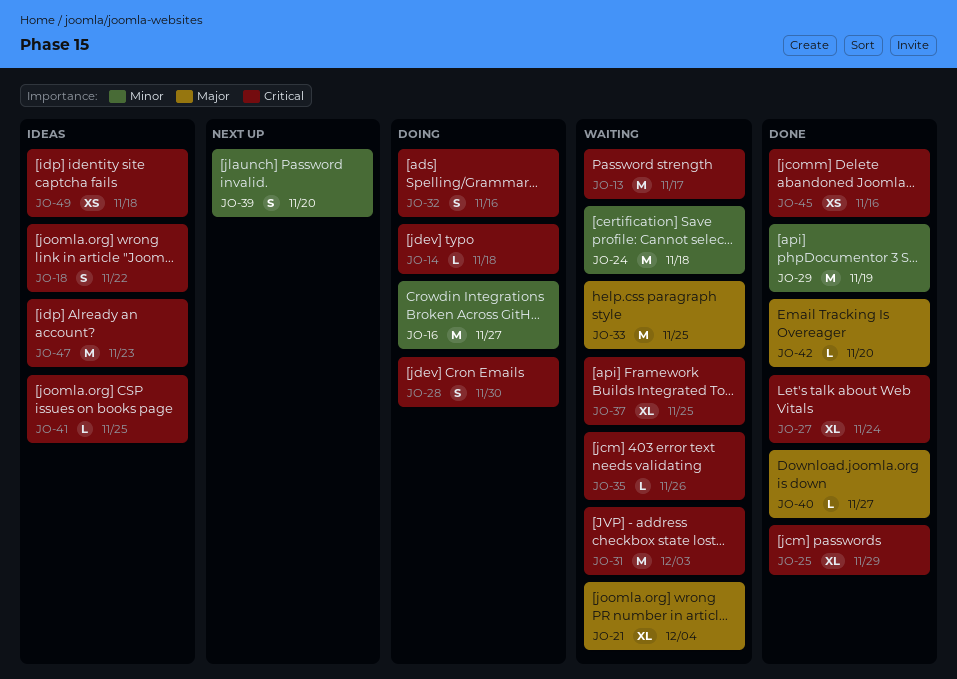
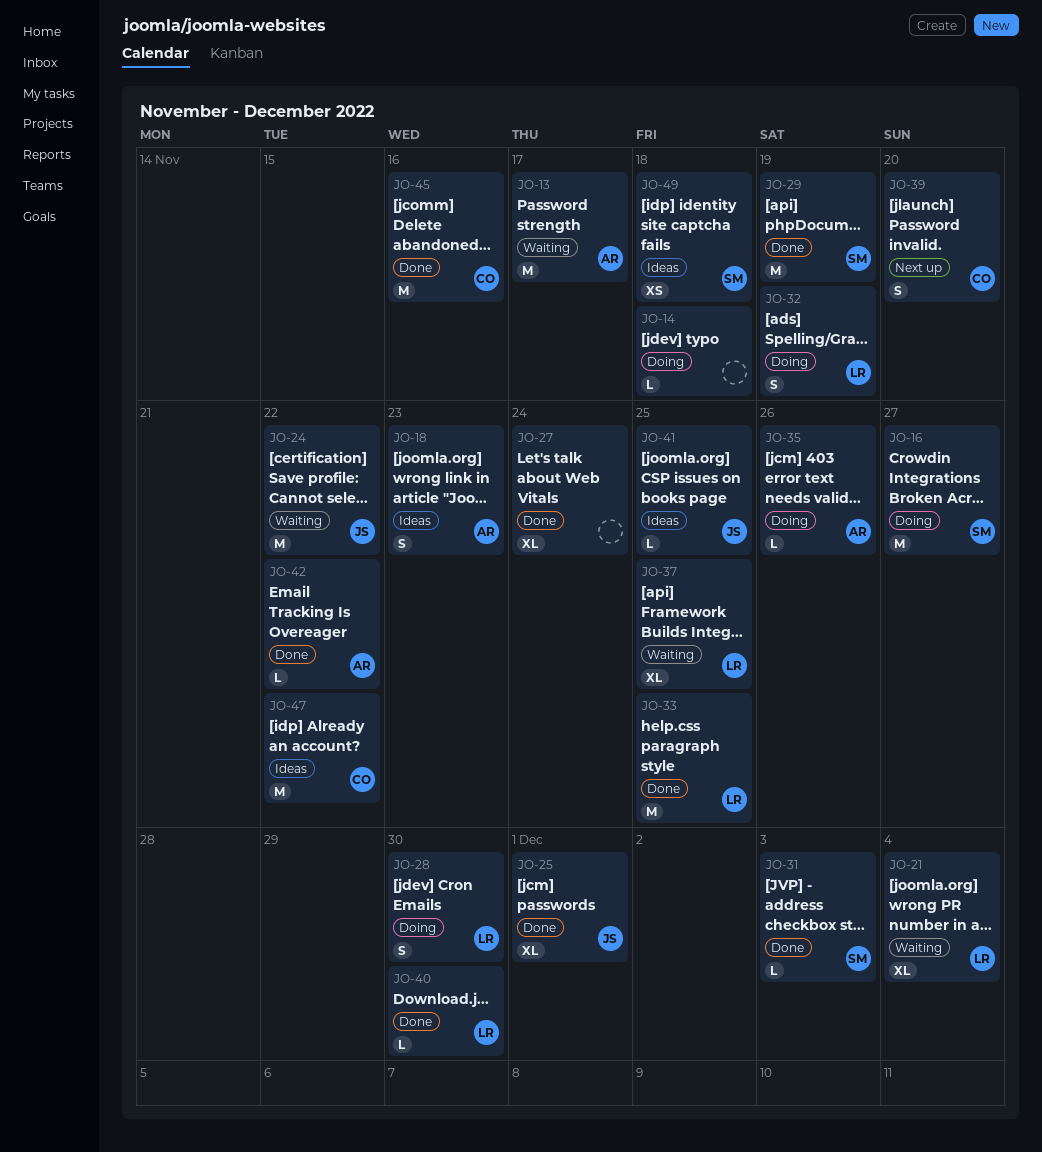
JO-18, due: Nov 22 -> Nov 23
JO-24, due: Nov 18 -> Nov 22
JO-25, due: Nov 29 -> Dec 1
JO-31, status: Waiting -> Done
JO-31, estimate: M -> L
JO-32, due: Nov 16 -> Nov 19
JO-33, status: Waiting -> Done
JO-35, status: Waiting -> Doing
JO-40, due: Nov 27 -> Nov 30
JO-42, due: Nov 20 -> Nov 22
JO-45, estimate: XS -> M
JO-47, due: Nov 23 -> Nov 22

